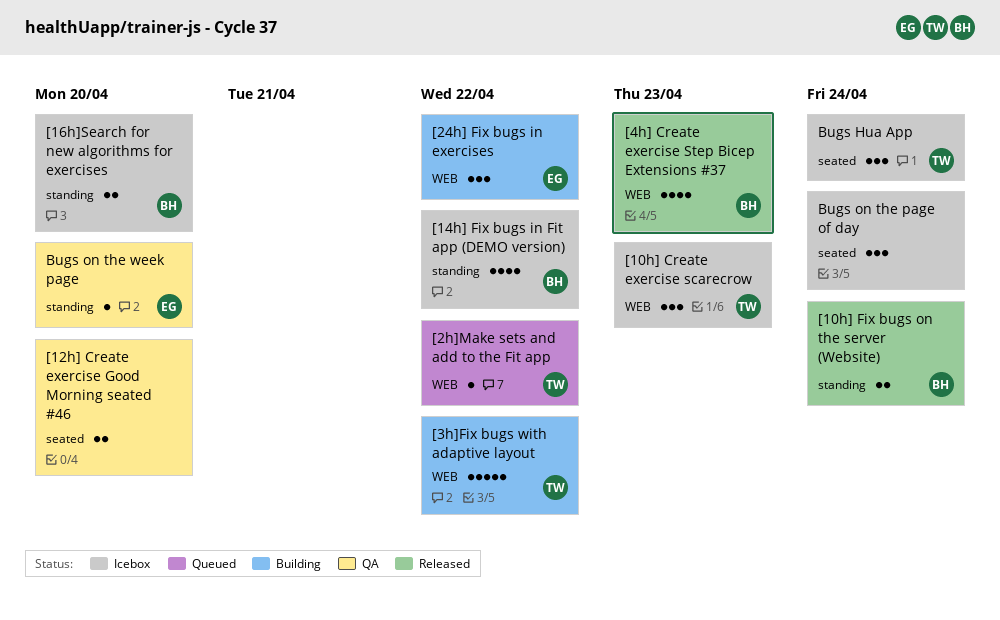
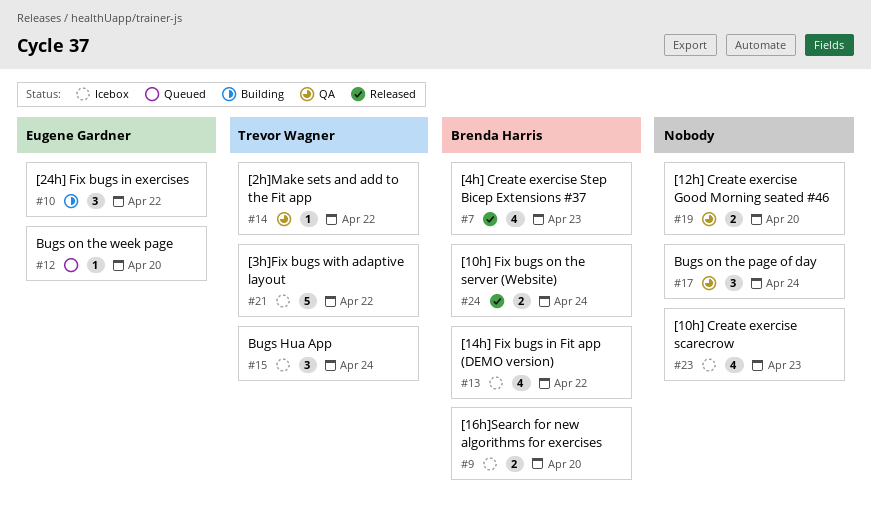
[10h] Create exercise scarecrow, owner: Trevor Wagner -> none
[10h] Create exercise scarecrow, estimate: 3 -> 4
[2h]Make sets and add to the Fit app, status: Queued -> QA
[3h]Fix bugs with adaptive layout, status: Building -> Icebox
Bugs on the page of day, status: Icebox -> QA
Bugs on the week page, status: QA -> Queued

